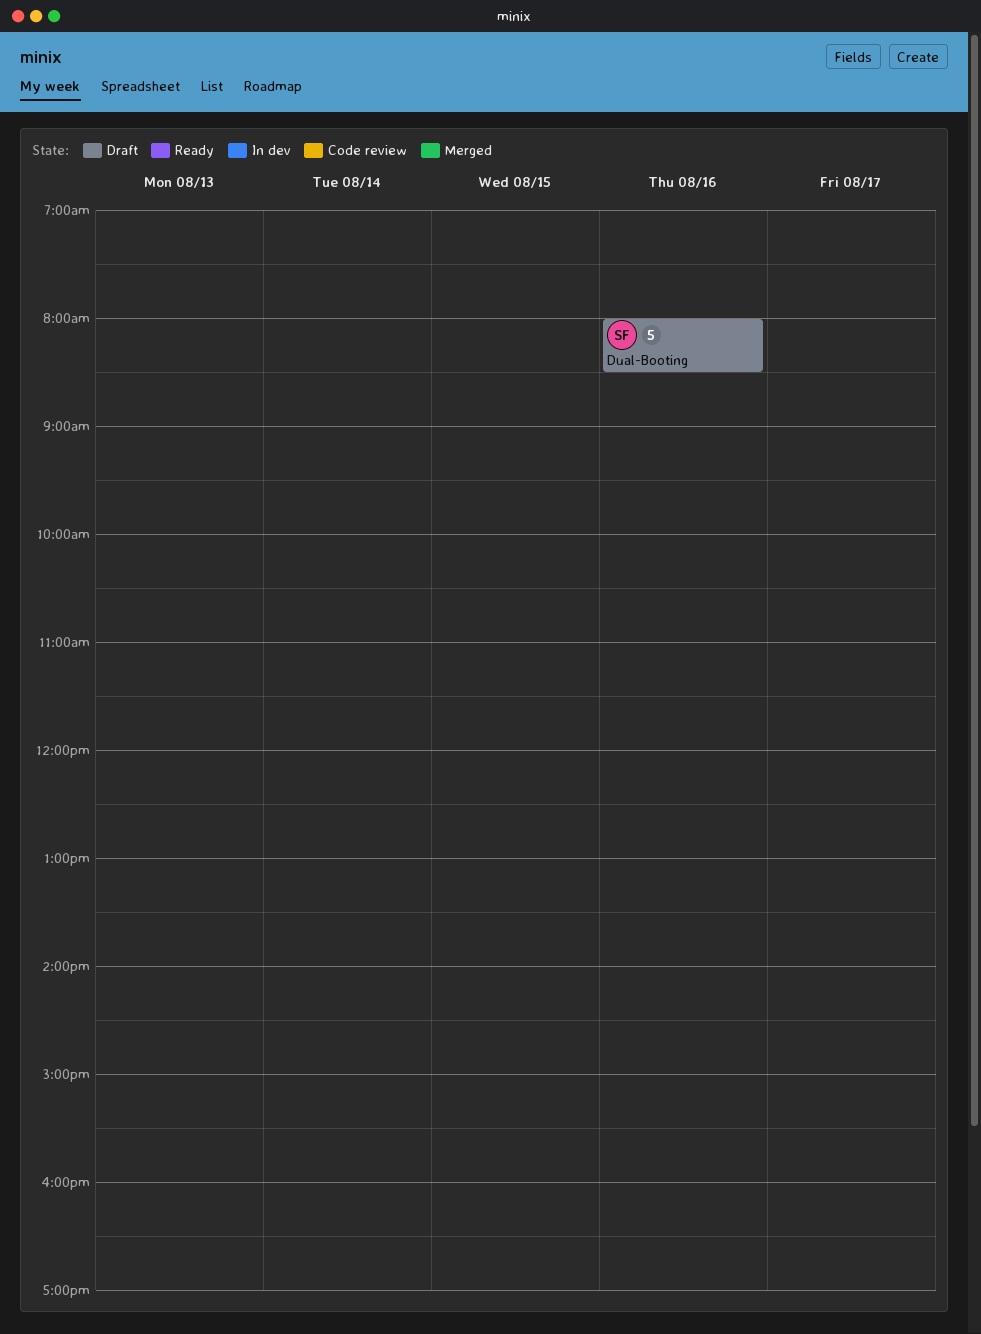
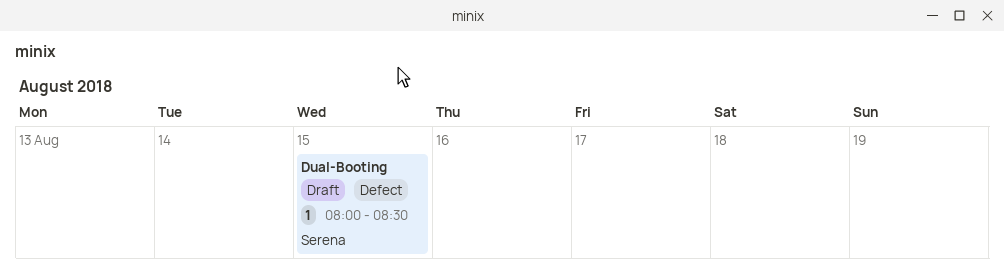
Dual-Booting, estimate: 5 -> 1
Dual-Booting, day: Aug 16 -> Aug 15

